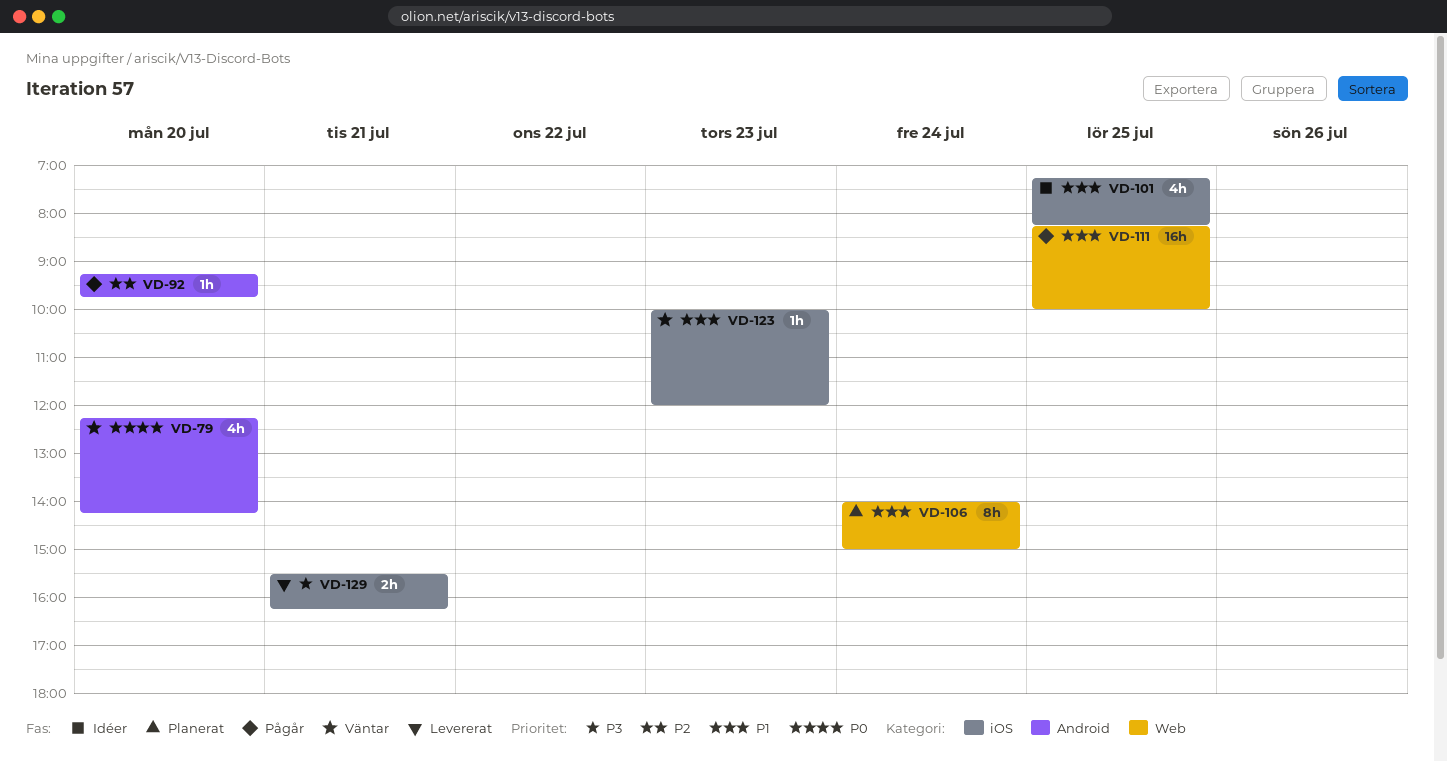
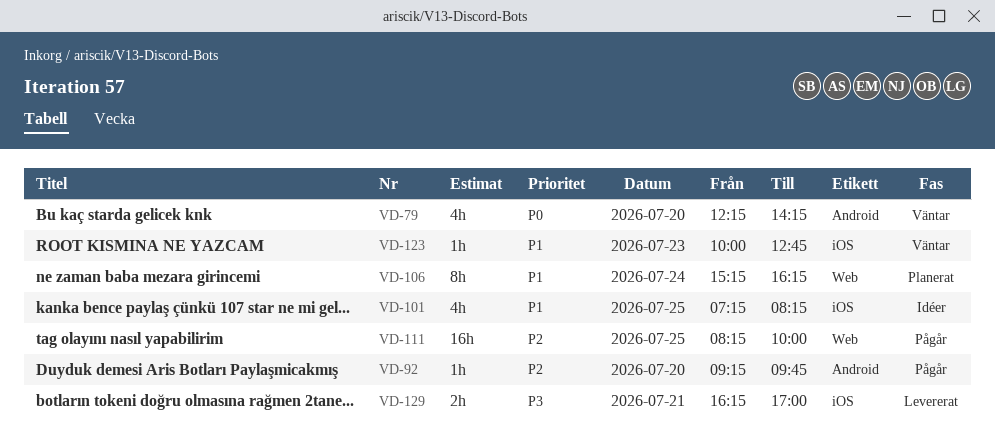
VD-106, begins: 14:00 -> 15:15
VD-106, ends: 15:00 -> 16:15
VD-111, priority: P1 -> P2
VD-123, ends: 12:00 -> 12:45
VD-129, begins: 15:30 -> 16:15
VD-129, ends: 16:15 -> 17:00

